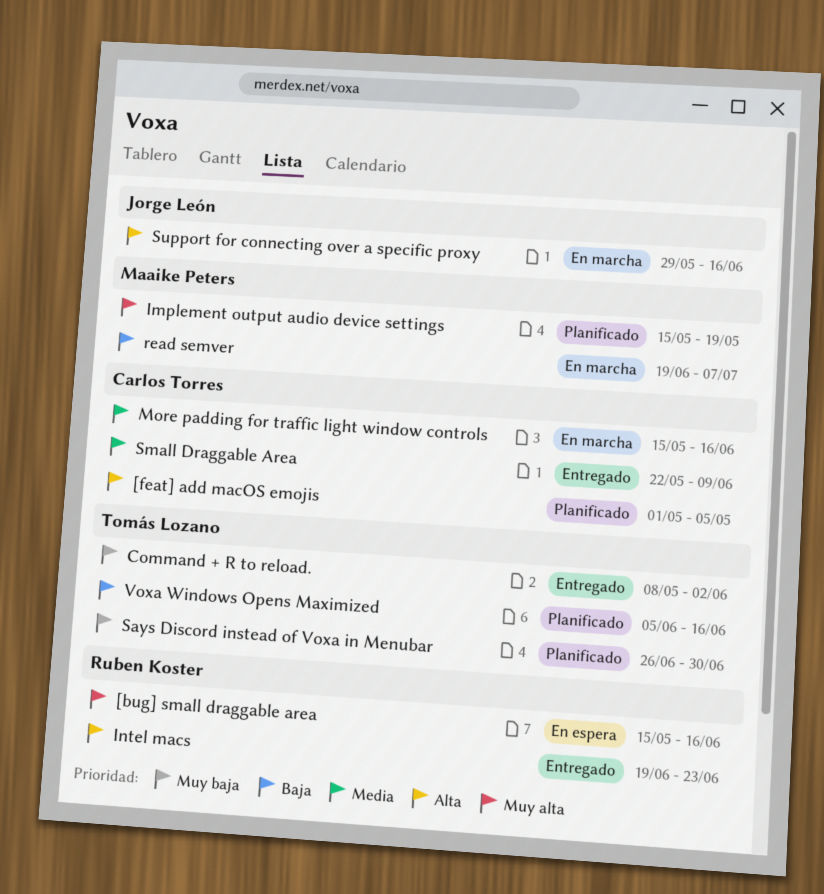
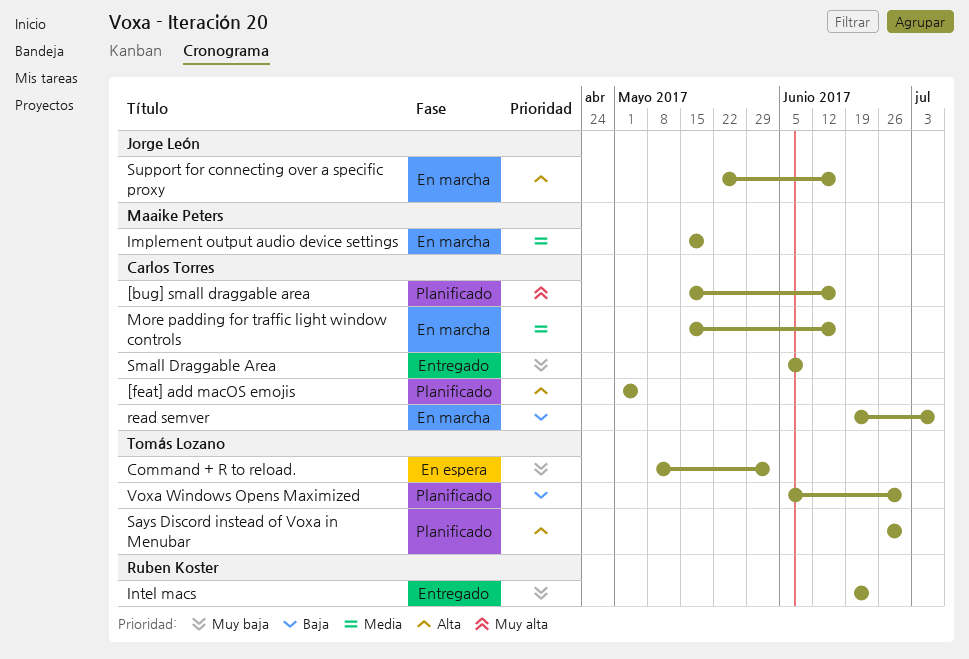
[bug] small draggable area, status: En espera -> Planificado
[bug] small draggable area, owner: Ruben Koster -> Carlos Torres
Command + R to reload., status: Entregado -> En espera
Implement output audio device settings, status: Planificado -> En marcha
Implement output audio device settings, priority: Muy alta -> Media
Intel macs, priority: Alta -> Muy baja
read semver, owner: Maaike Peters -> Carlos Torres
Says Discord instead of Voxa in Menubar, priority: Muy baja -> Alta
Small Draggable Area, priority: Media -> Muy baja
Small Draggable Area, start: May 22 -> Jun 5
Support for connecting over a specific proxy, start: May 29 -> May 22
Voxa Windows Opens Maximized, due: Jun 16 -> Jun 30

